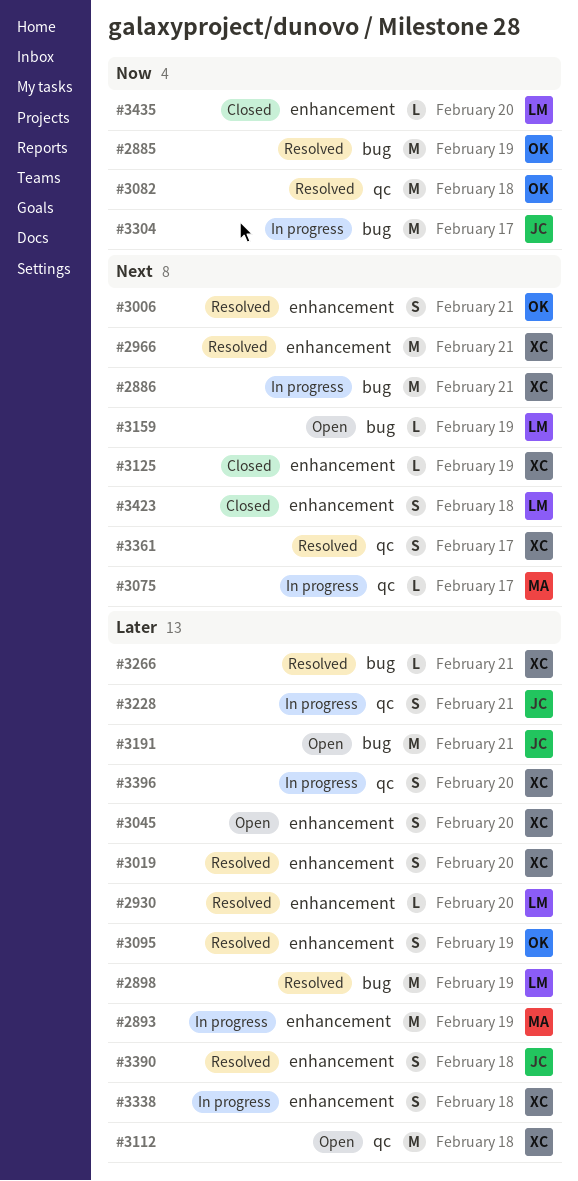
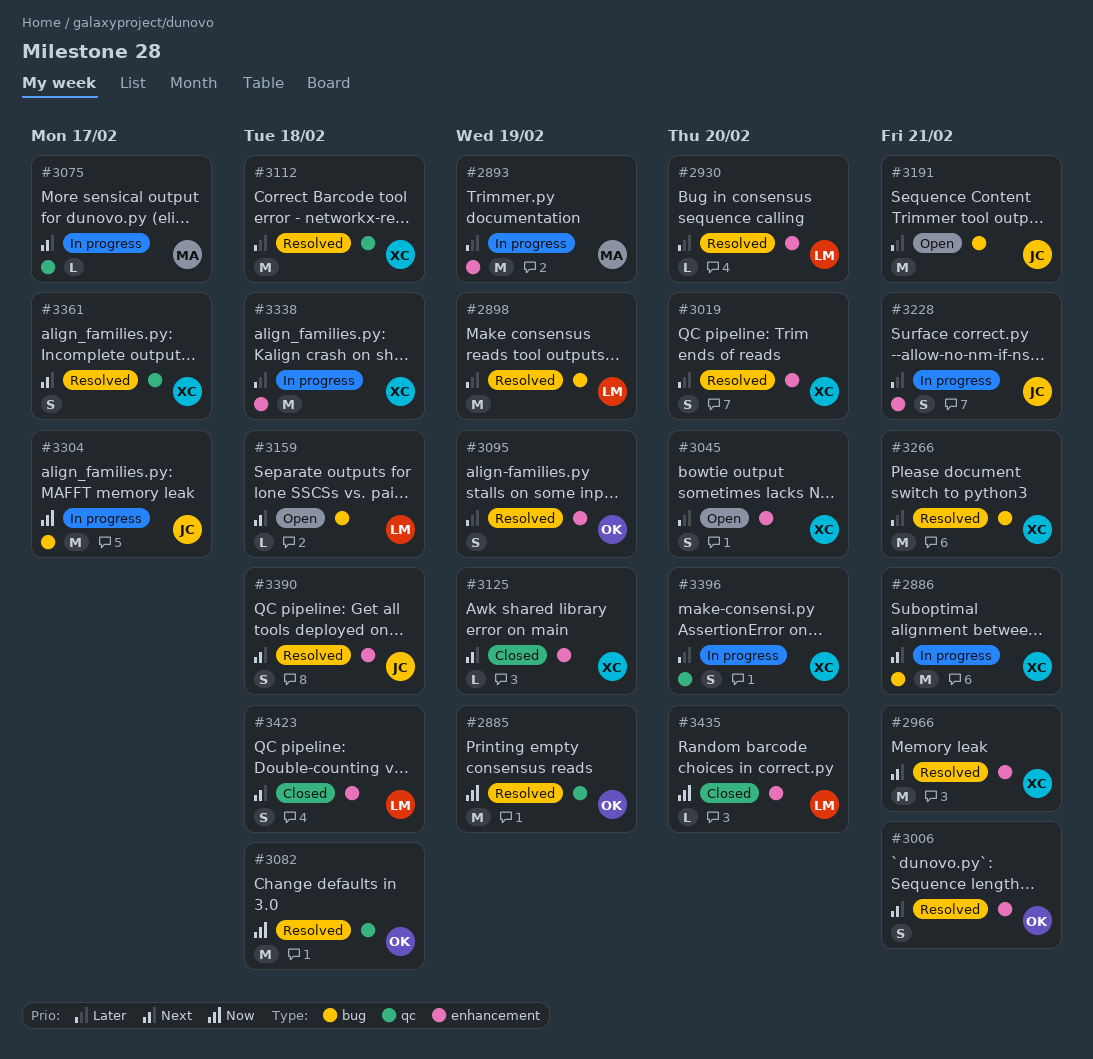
#2885, label: bug -> qc
#3112, status: Open -> Resolved
#3159, due: Feb 19 -> Feb 18
#3228, label: qc -> enhancement
#3266, estimate: L -> M
#3338, estimate: S -> M
#3390, priority: Later -> Next

